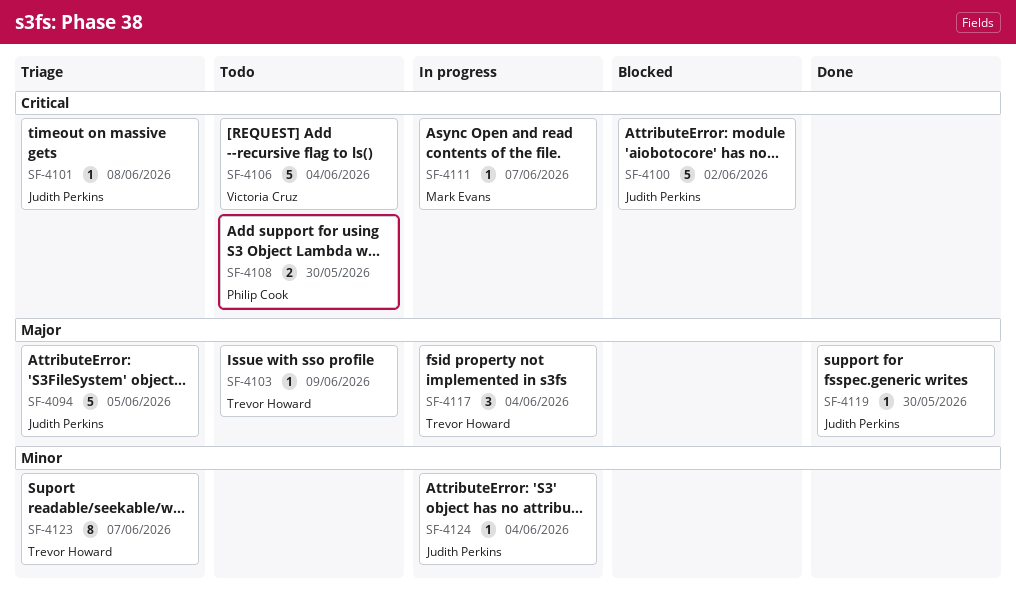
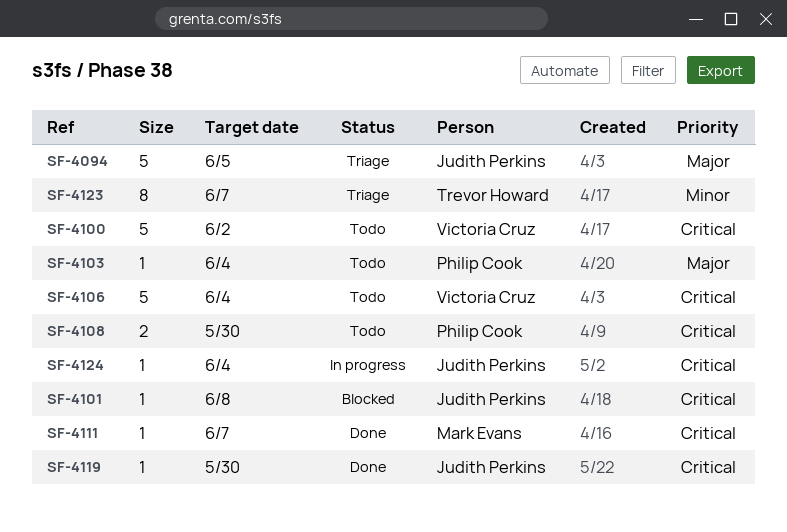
SF-4100, status: Blocked -> Todo
SF-4100, owner: Judith Perkins -> Victoria Cruz
SF-4101, status: Triage -> Blocked
SF-4103, owner: Trevor Howard -> Philip Cook
SF-4103, due: Jun 9 -> Jun 4
SF-4111, status: In progress -> Done
SF-4117: present -> none
SF-4119, priority: Major -> Critical
SF-4124, priority: Minor -> Critical

